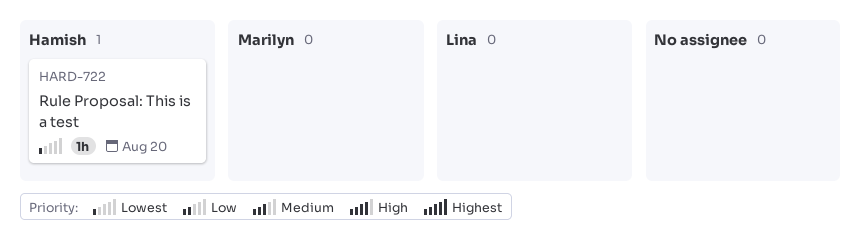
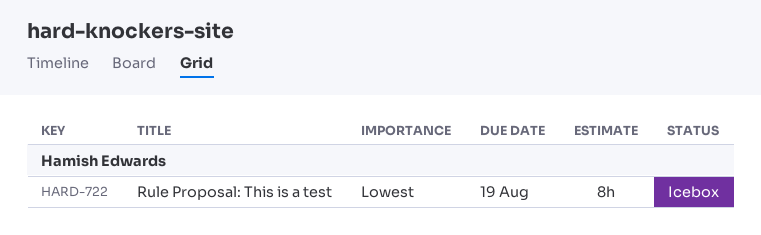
HARD-722, estimate: 1h -> 8h
HARD-722, due: Aug 20 -> Aug 19

